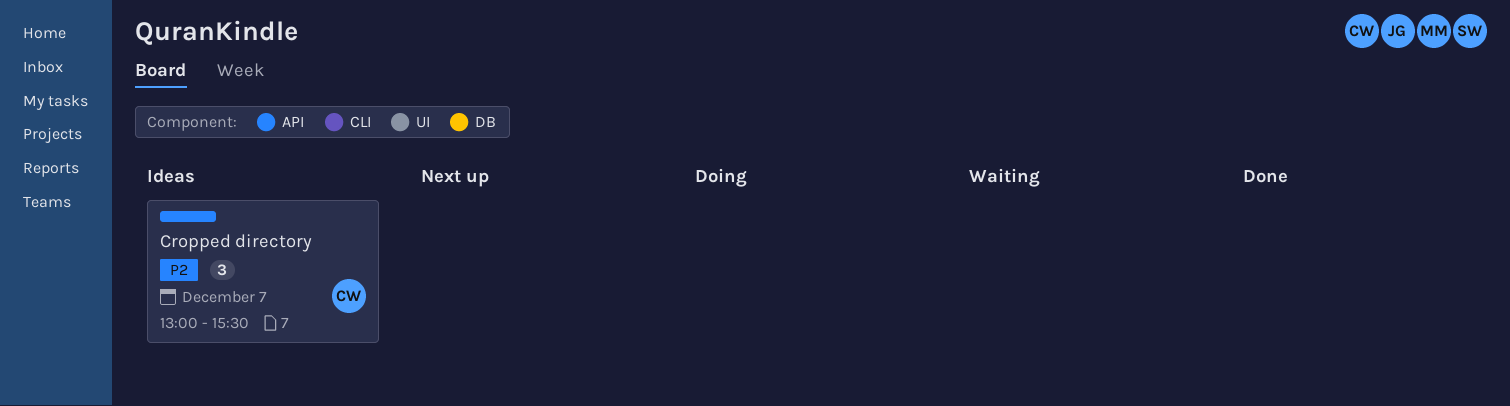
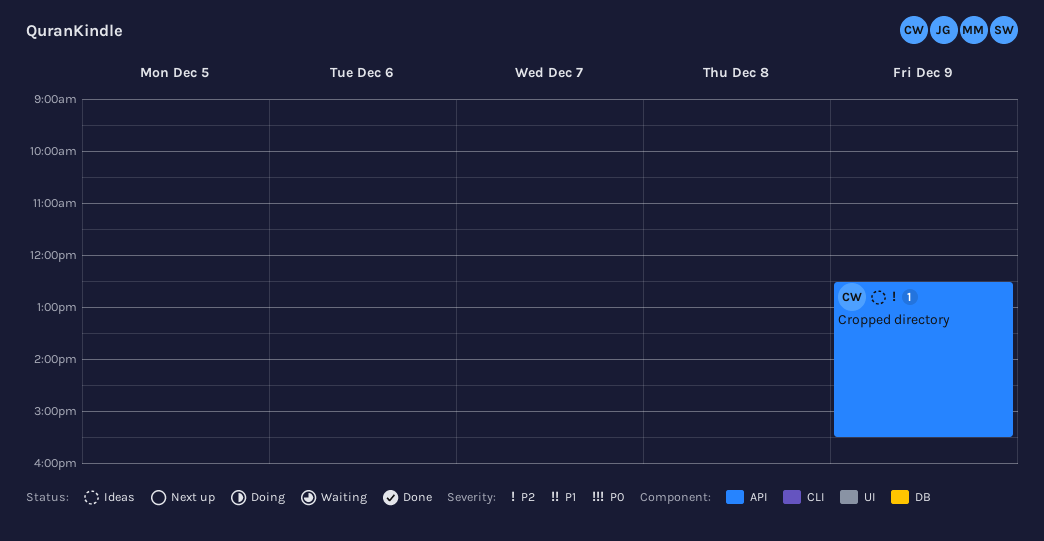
Cropped directory, estimate: 3 -> 1
Cropped directory, day: Dec 7 -> Dec 9
Cropped directory, begins: 13:00 -> 12:30

